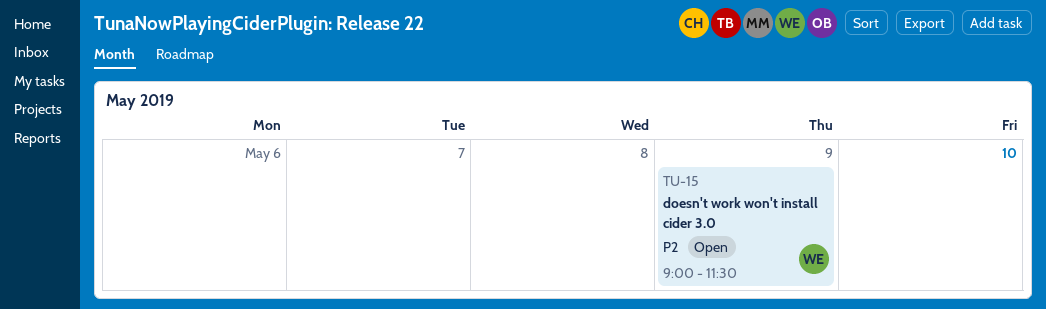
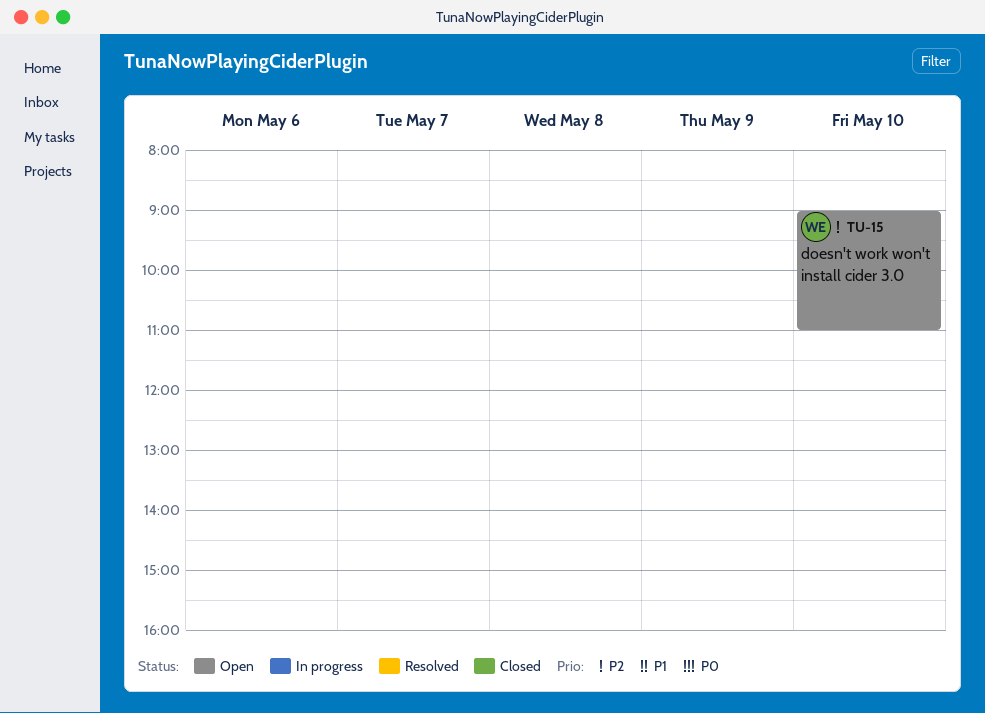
TU-15, day: May 9 -> May 10
TU-15, ends: 11:30 -> 11:00

